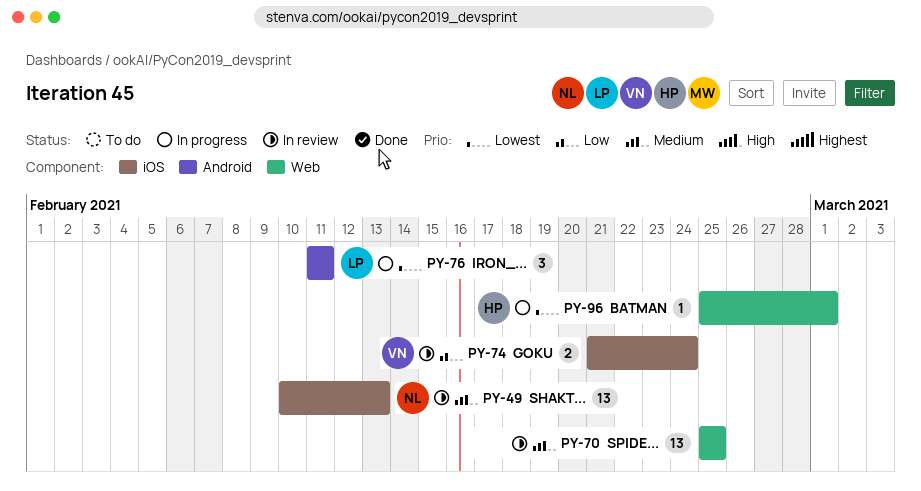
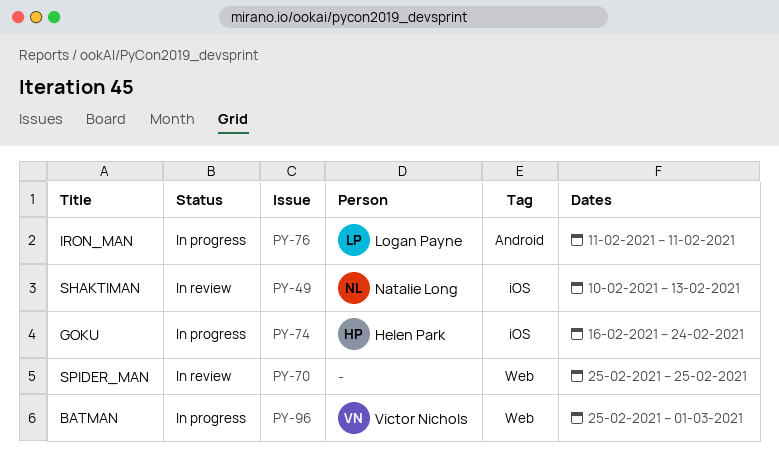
PY-74, status: In review -> In progress
PY-74, owner: Victor Nichols -> Helen Park
PY-74, start: Feb 21 -> Feb 16
PY-96, owner: Helen Park -> Victor Nichols

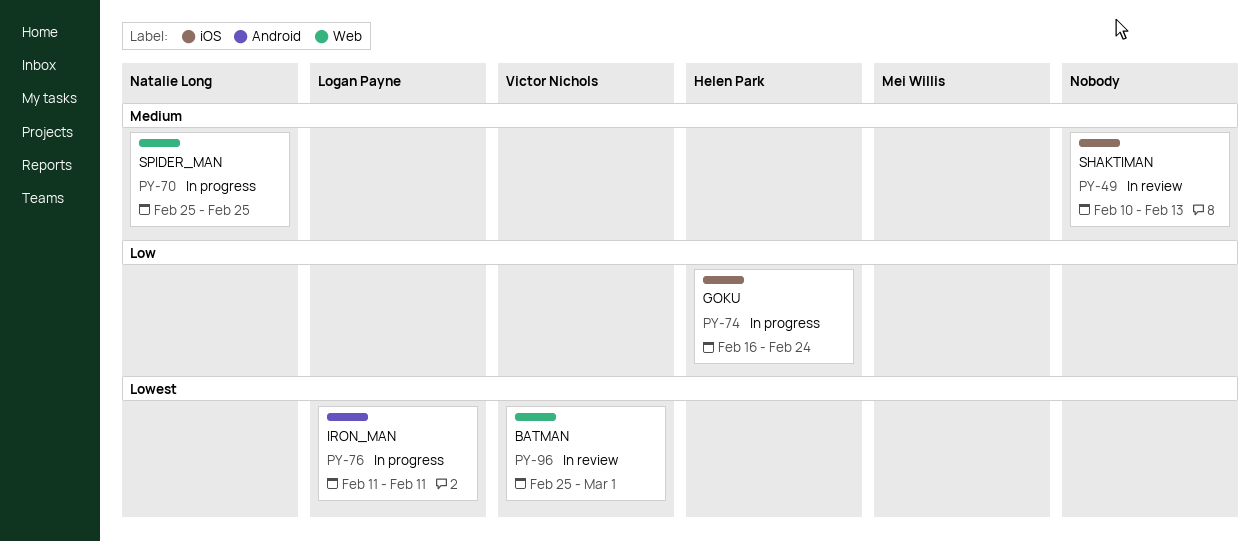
PY-49, owner: Natalie Long -> none
PY-70, status: In review -> In progress
PY-70, owner: none -> Natalie Long
PY-96, status: In progress -> In review

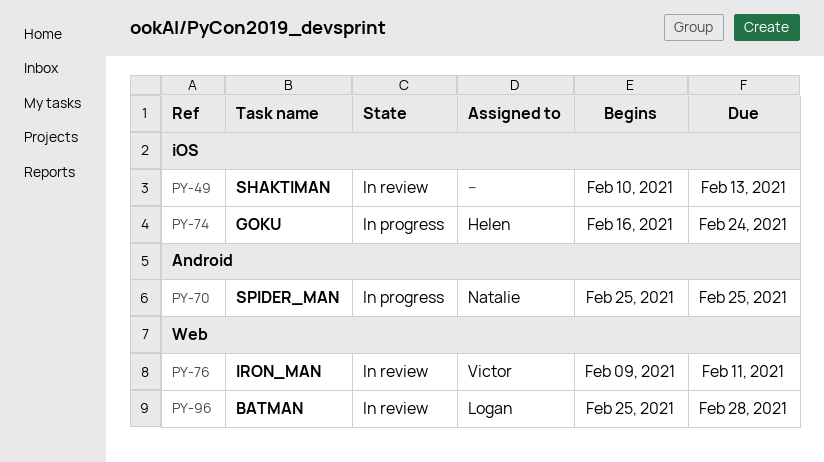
PY-70, label: Web -> Android
PY-76, status: In progress -> In review
PY-76, owner: Logan Payne -> Victor Nichols
PY-76, label: Android -> Web
PY-76, start: Feb 11 -> Feb 9
PY-96, owner: Victor Nichols -> Logan Payne
PY-96, due: Mar 1 -> Feb 28

